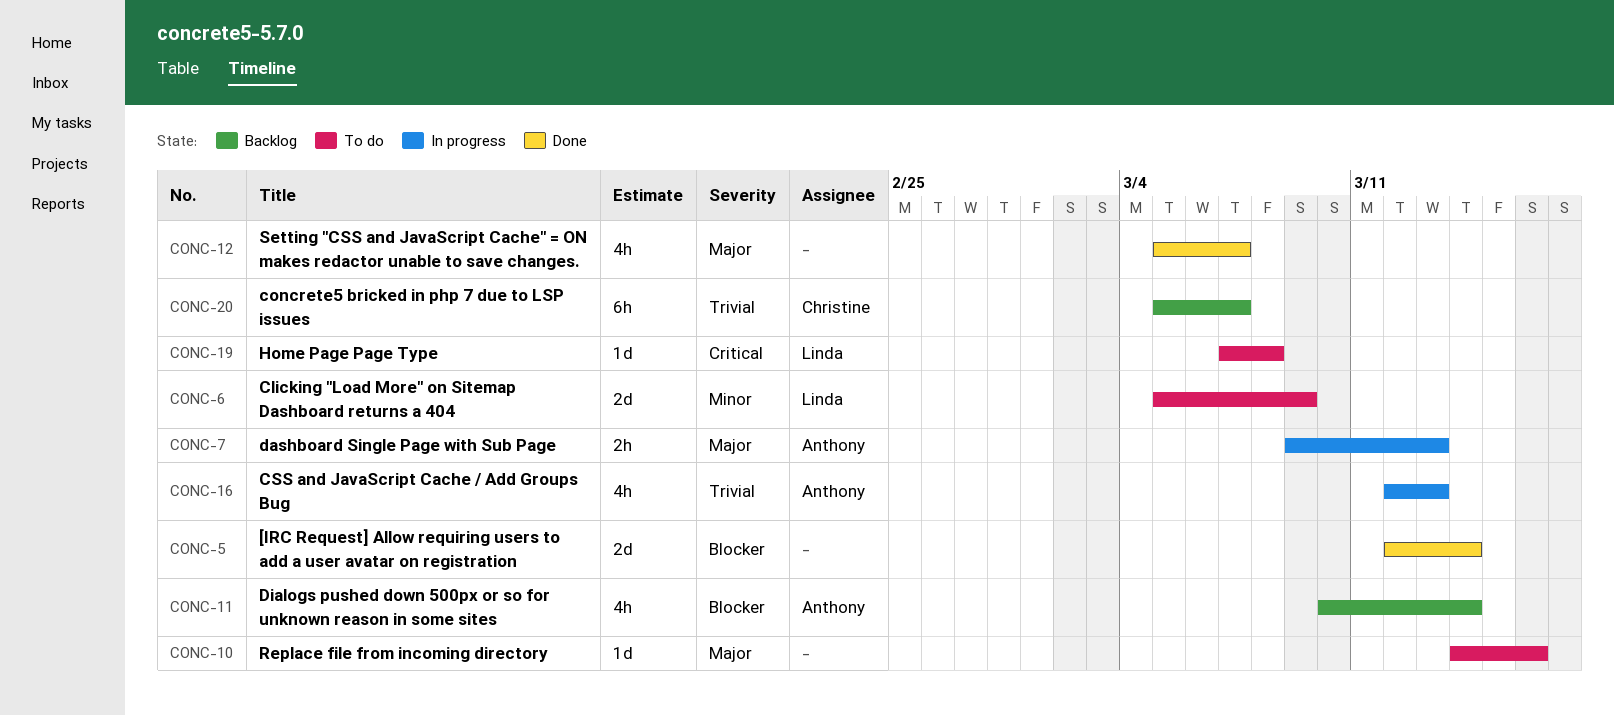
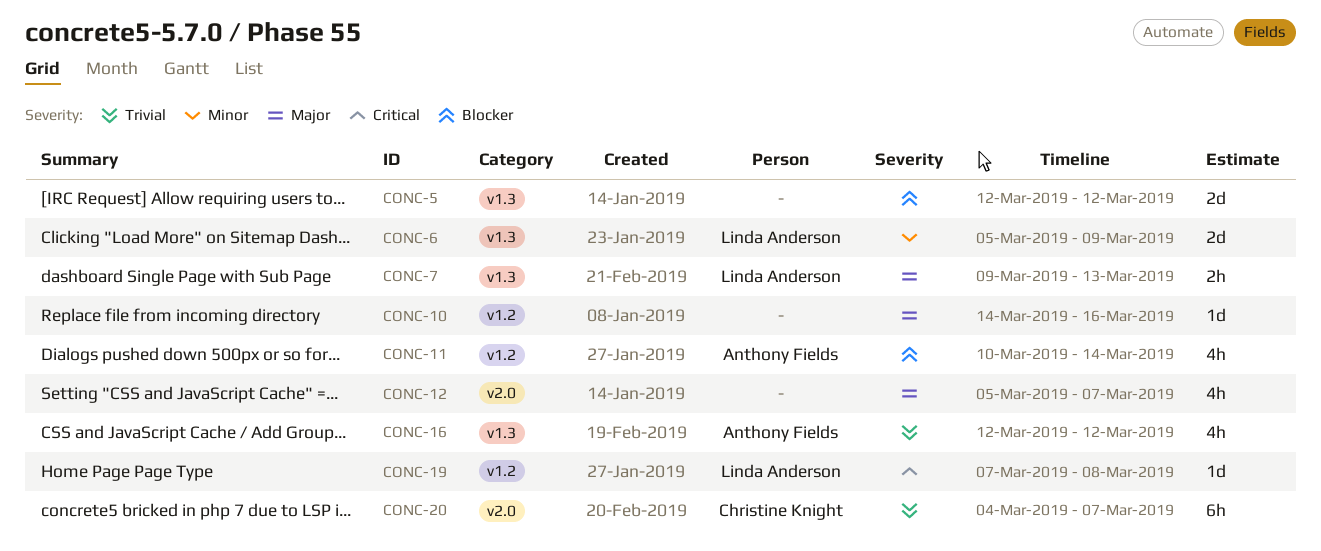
CONC-5, due: Mar 14 -> Mar 12
CONC-7, owner: Anthony Fields -> Linda Anderson
CONC-16, due: Mar 13 -> Mar 12
CONC-20, start: Mar 5 -> Mar 4

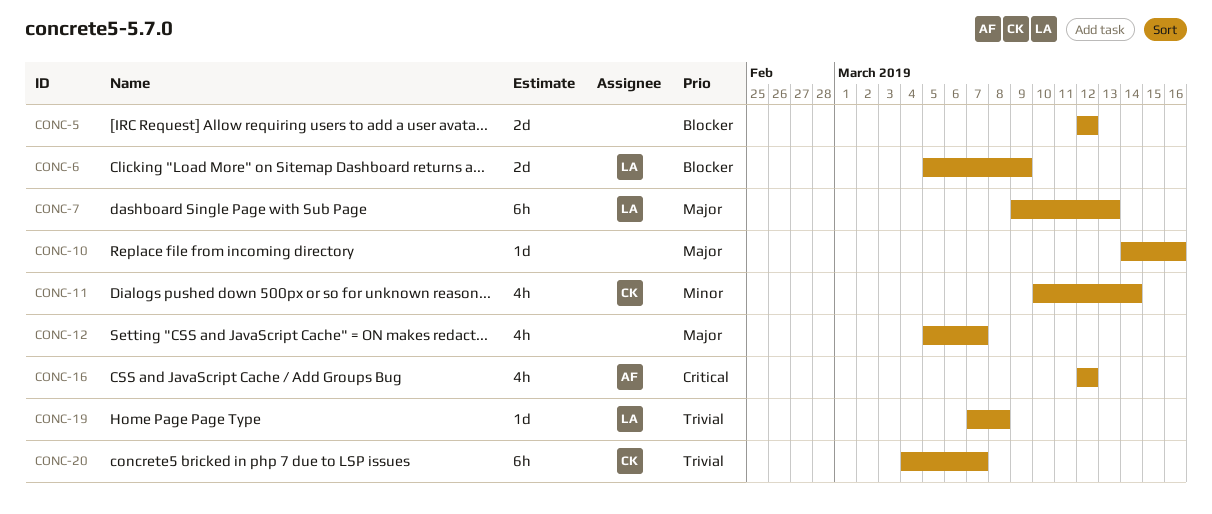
CONC-6, priority: Minor -> Blocker
CONC-7, estimate: 2h -> 6h
CONC-11, owner: Anthony Fields -> Christine Knight
CONC-11, priority: Blocker -> Minor
CONC-16, priority: Trivial -> Critical
CONC-19, priority: Critical -> Trivial

